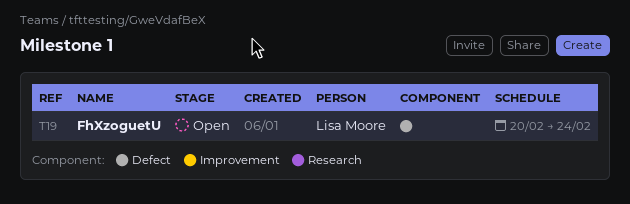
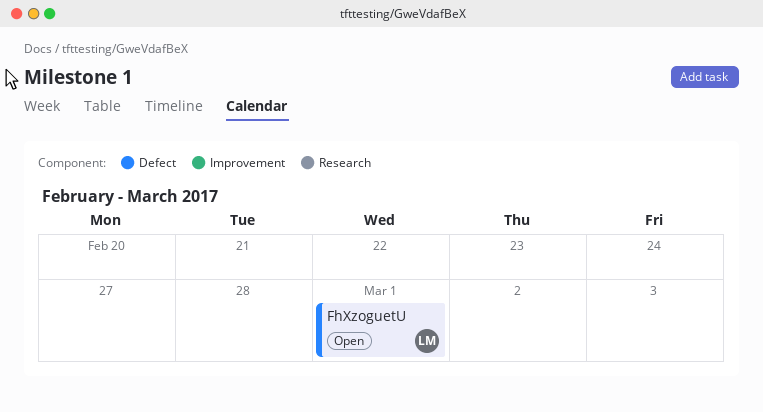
FhXzoguetU, due: Feb 24 -> Mar 1

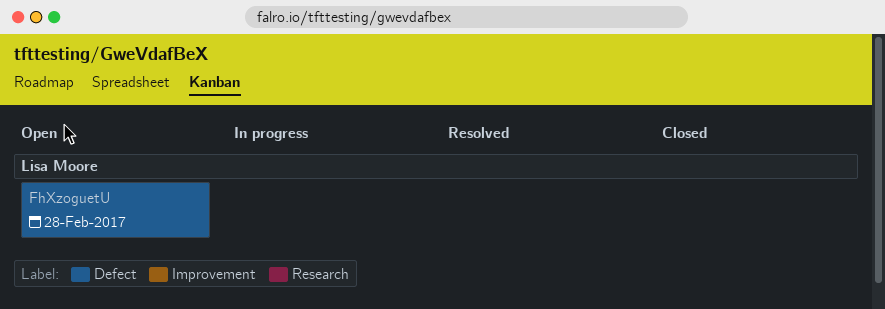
FhXzoguetU, due: Mar 1 -> Feb 28

